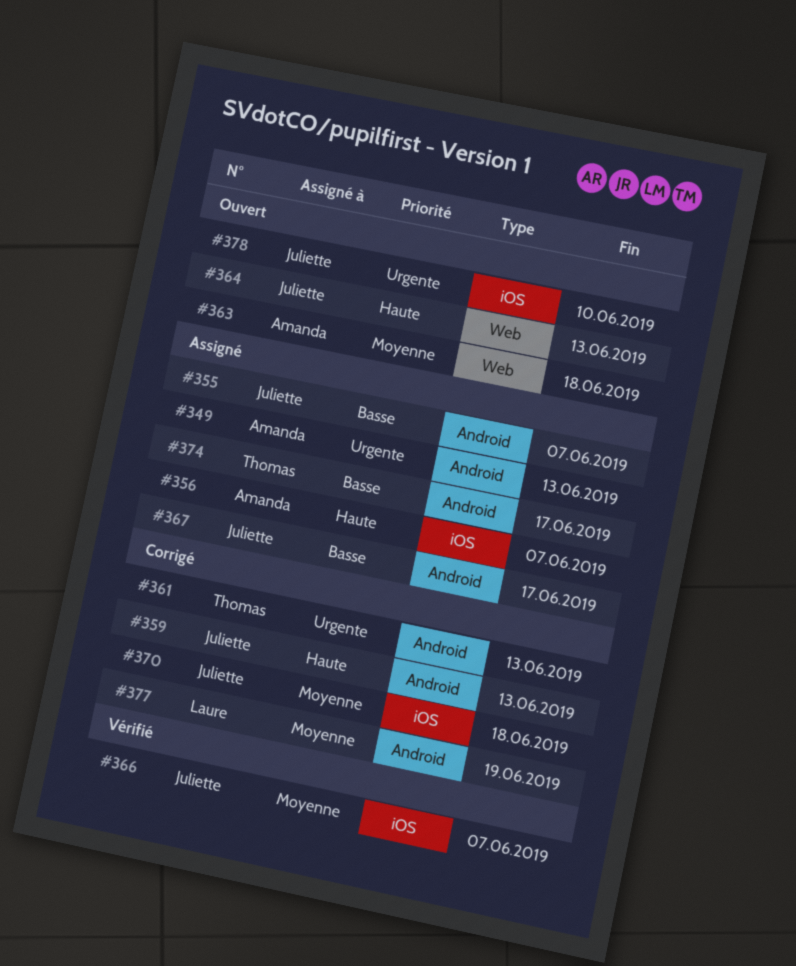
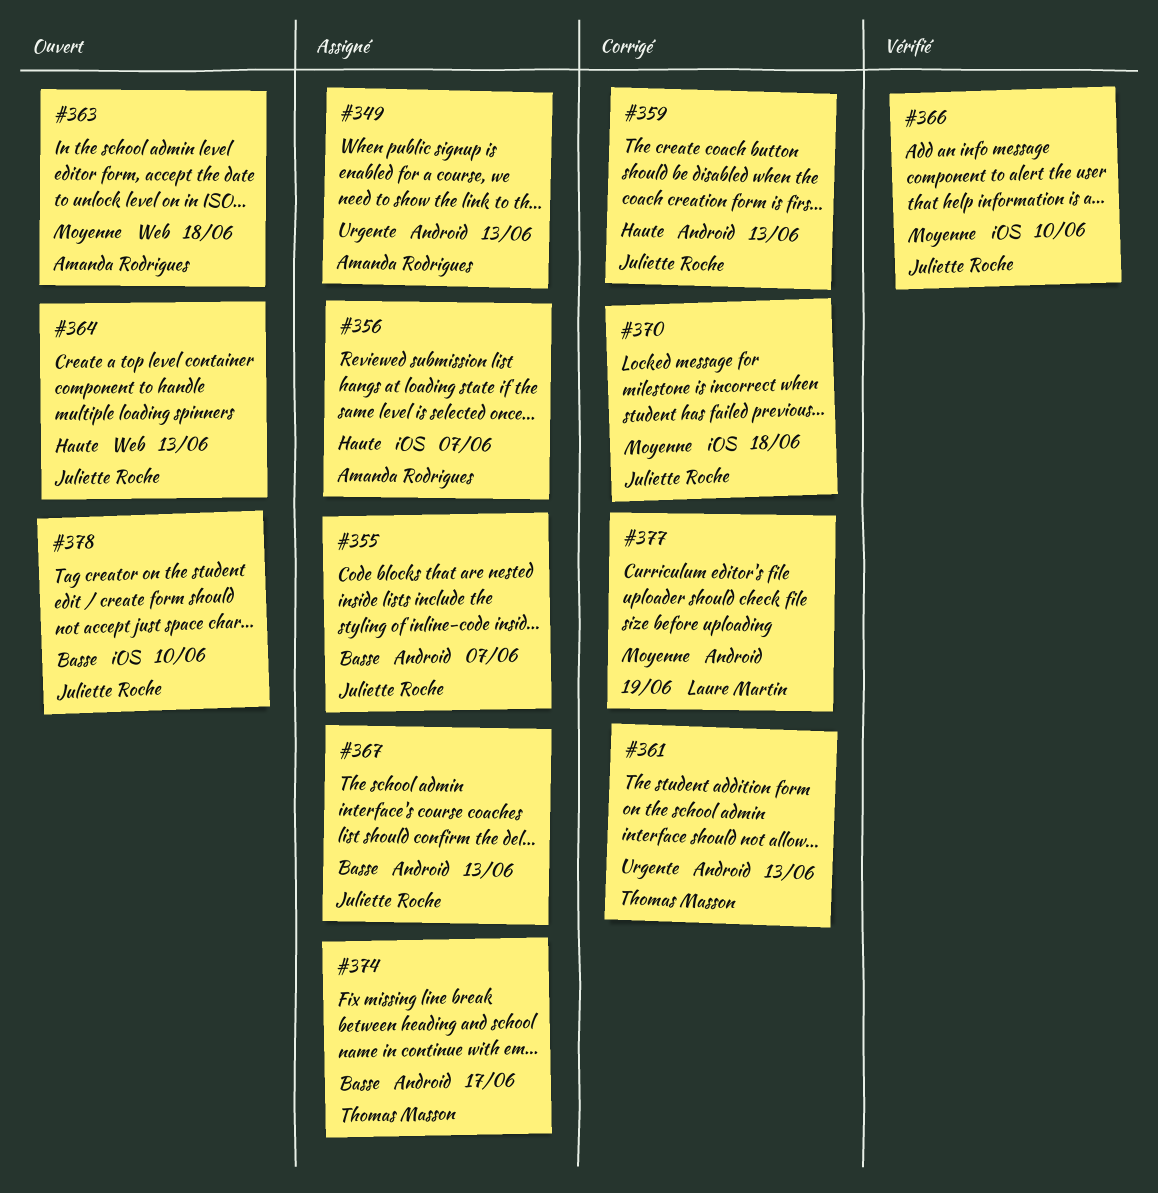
#366, due: Jun 7 -> Jun 10
#367, due: Jun 17 -> Jun 13
#378, priority: Urgente -> Basse

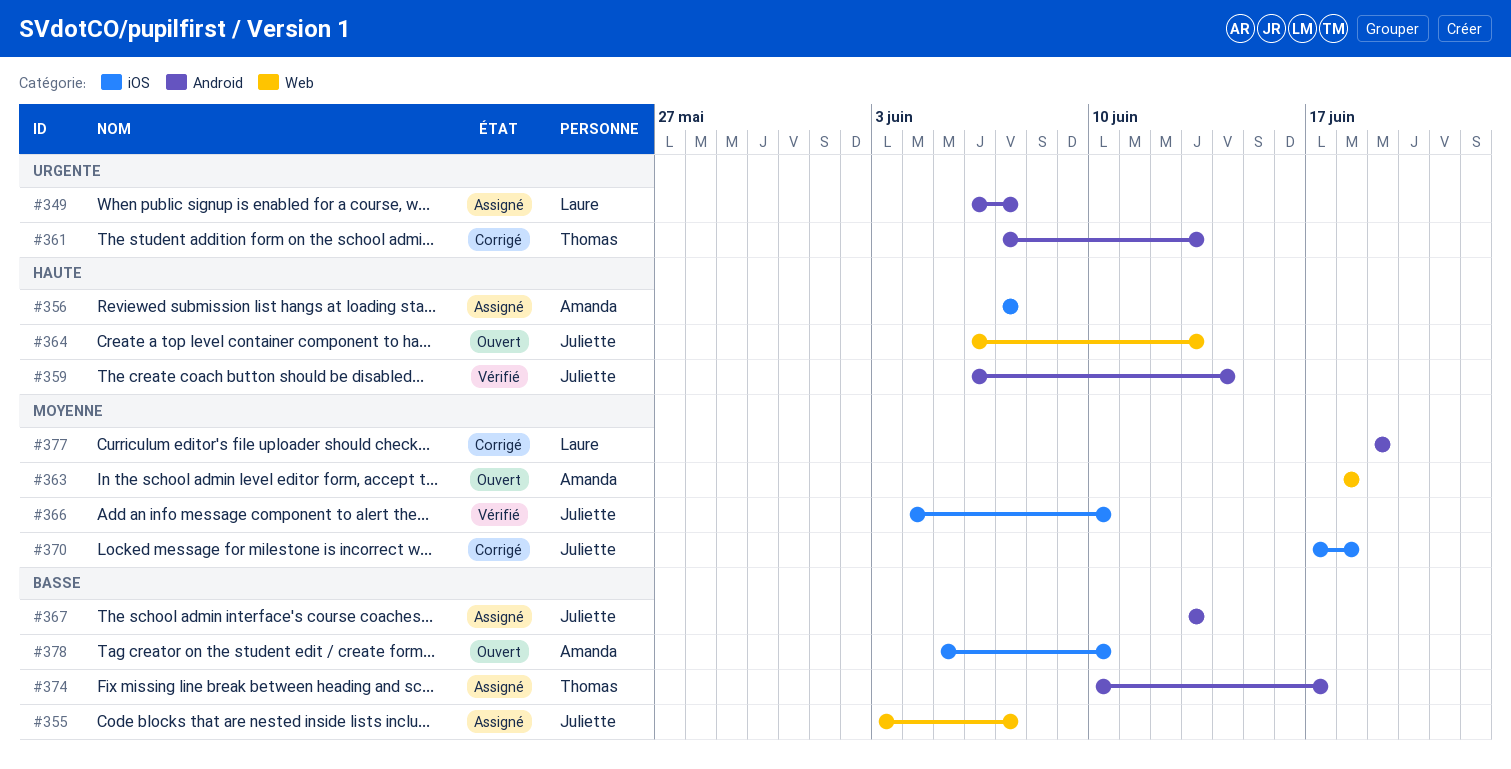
#349, owner: Amanda Rodrigues -> Laure Martin
#349, due: Jun 13 -> Jun 7
#355, label: Android -> Web
#359, status: Corrigé -> Vérifié
#359, due: Jun 13 -> Jun 14
#378, owner: Juliette Roche -> Amanda Rodrigues

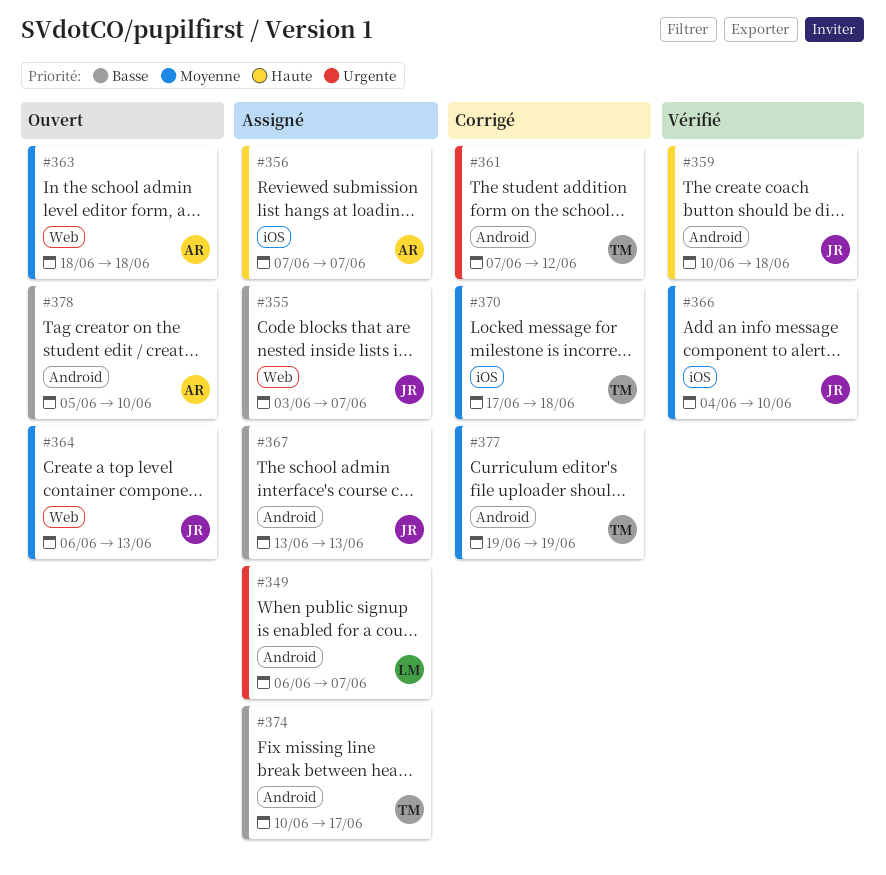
#359, start: Jun 6 -> Jun 10
#359, due: Jun 14 -> Jun 18
#361, due: Jun 13 -> Jun 12
#364, priority: Haute -> Moyenne
#370, owner: Juliette -> Thomas
#377, owner: Laure -> Thomas
#378, label: iOS -> Android

